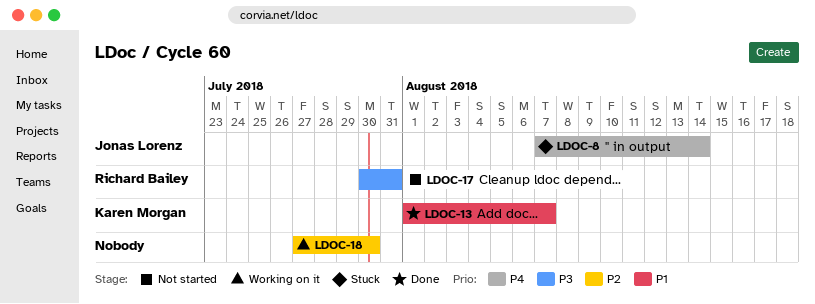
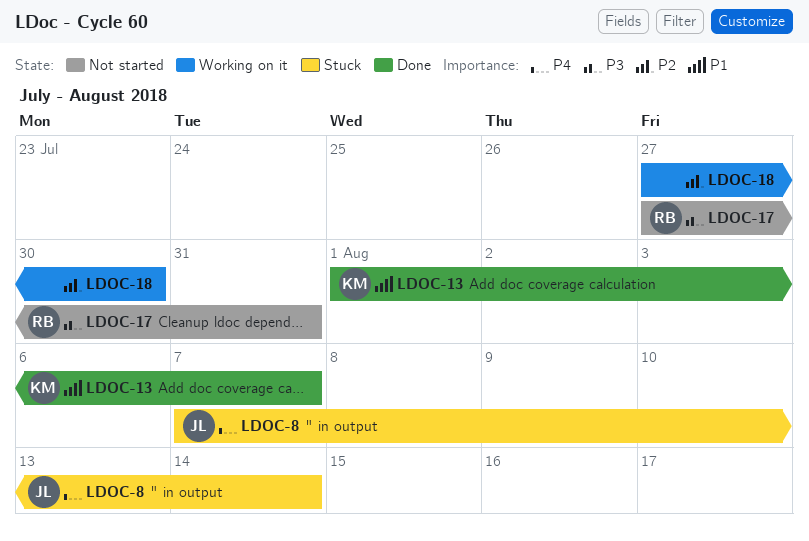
LDOC-17, start: Jul 30 -> Jul 27

